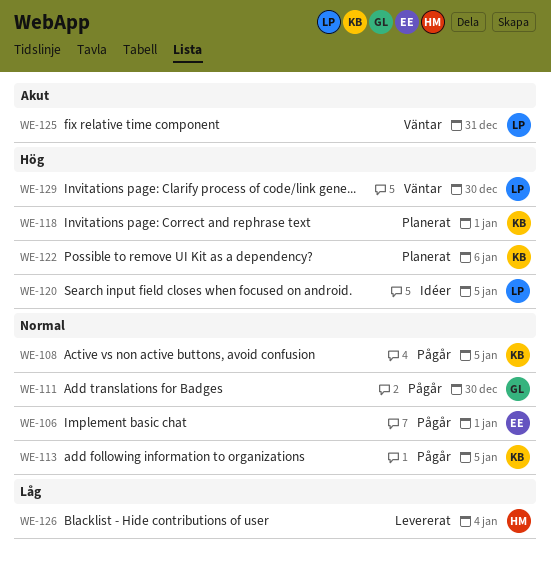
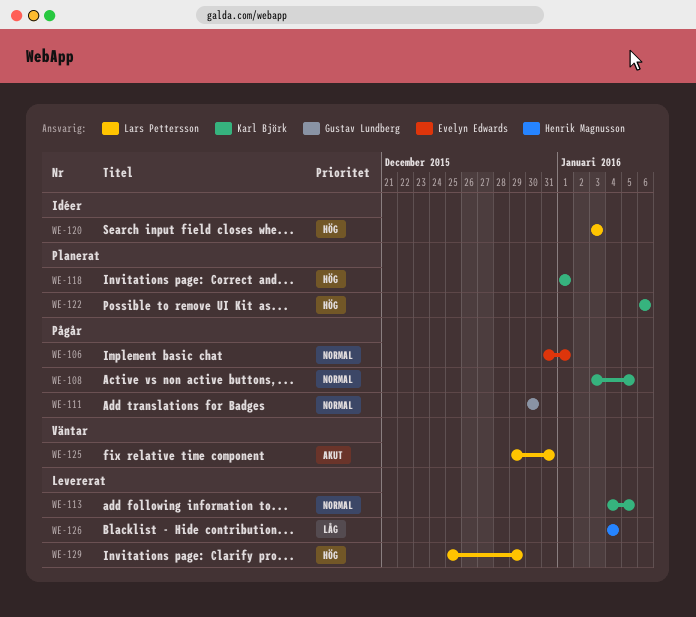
WE-113, status: Pågår -> Levererat
WE-120, due: Jan 5 -> Jan 3
WE-129, status: Väntar -> Levererat
WE-129, due: Dec 30 -> Dec 29

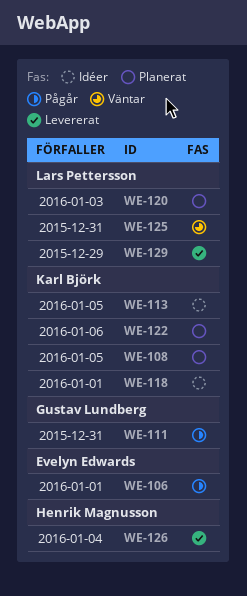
WE-108, status: Pågår -> Planerat
WE-111, due: Dec 30 -> Dec 31
WE-113, status: Levererat -> Idéer
WE-118, status: Planerat -> Idéer
WE-120, status: Idéer -> Planerat

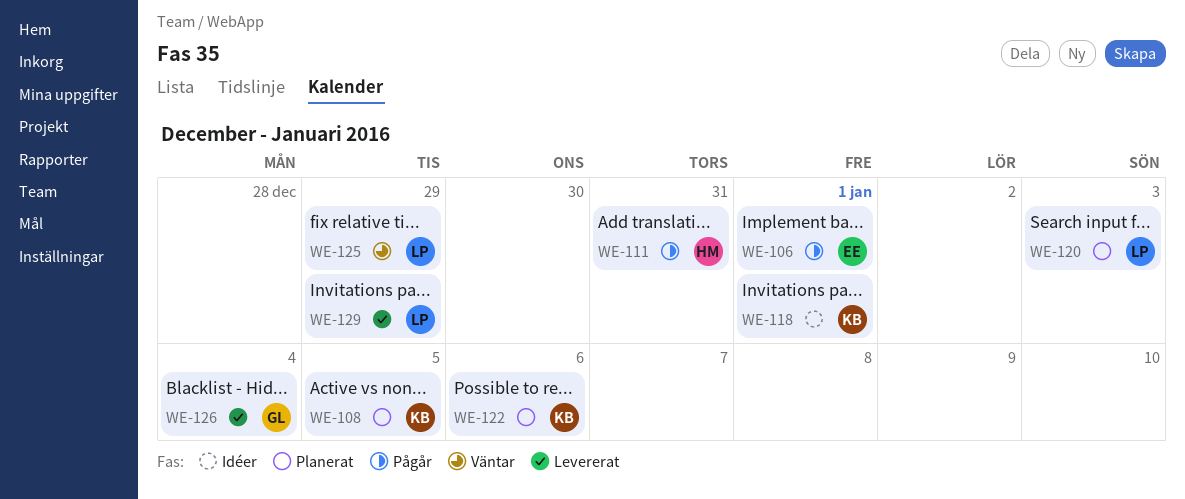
WE-111, owner: Gustav Lundberg -> Henrik Magnusson
WE-113: present -> none
WE-125, due: Dec 31 -> Dec 29
WE-126, owner: Henrik Magnusson -> Gustav Lundberg

